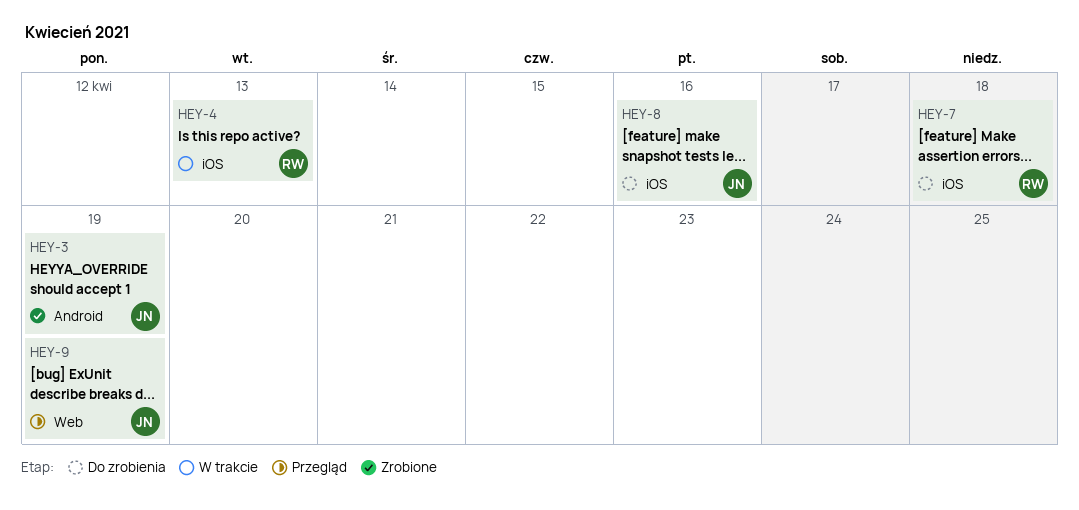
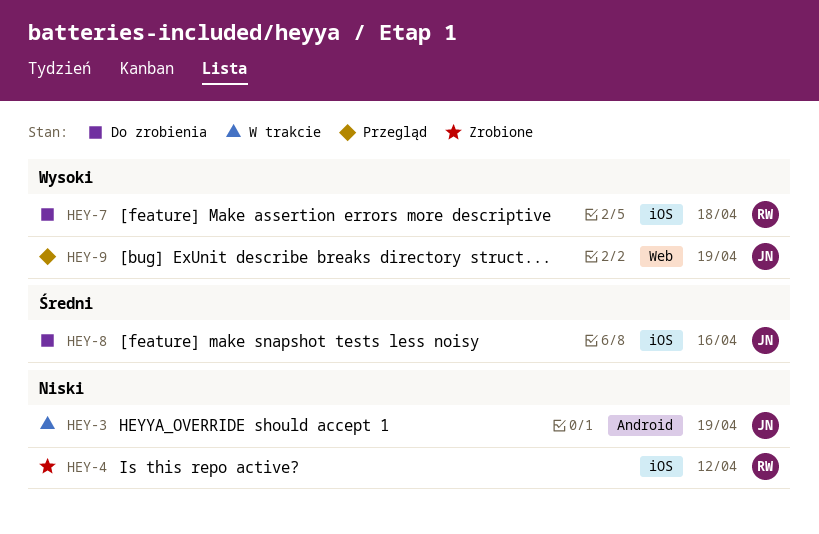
HEY-3, status: Zrobione -> W trakcie
HEY-4, status: W trakcie -> Zrobione
HEY-4, due: Apr 13 -> Apr 12

